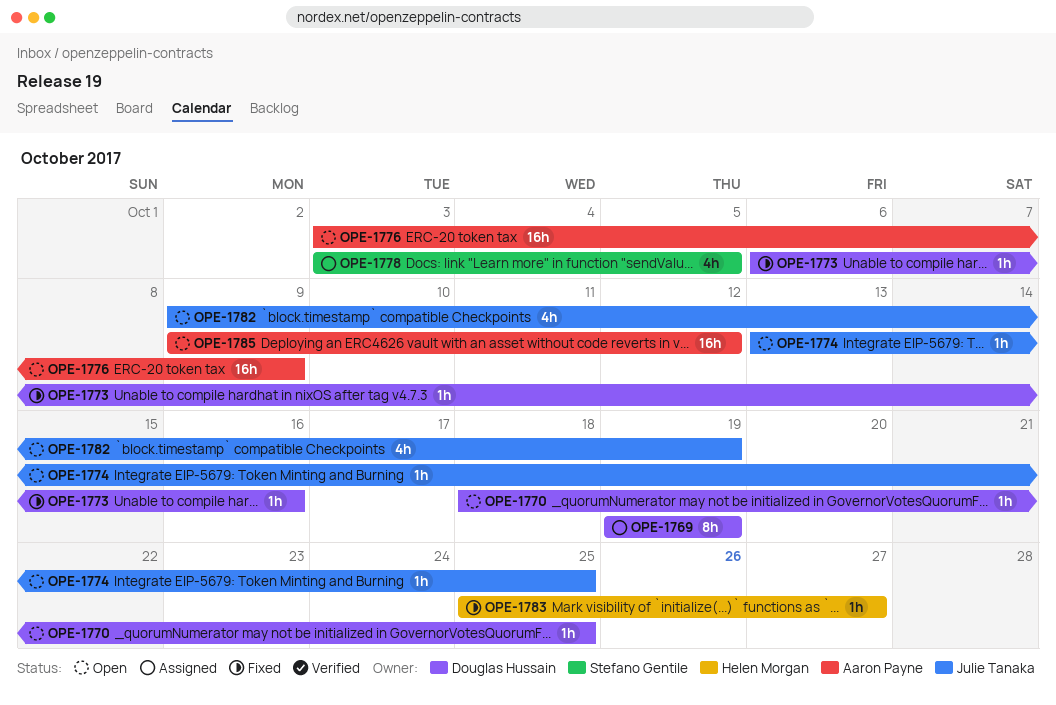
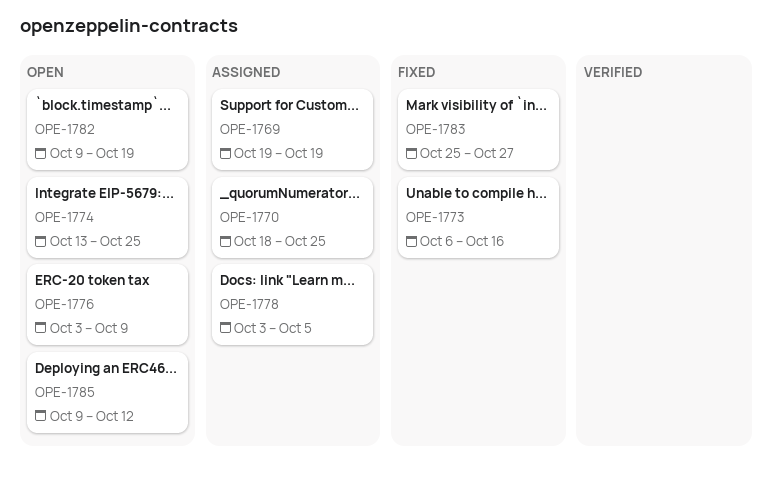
OPE-1770, status: Open -> Assigned

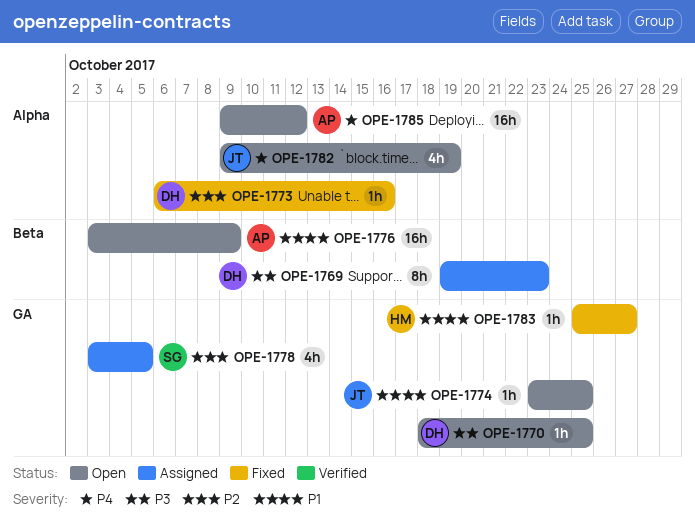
OPE-1769, due: Oct 19 -> Oct 23
OPE-1770, status: Assigned -> Open
OPE-1774, start: Oct 13 -> Oct 23

